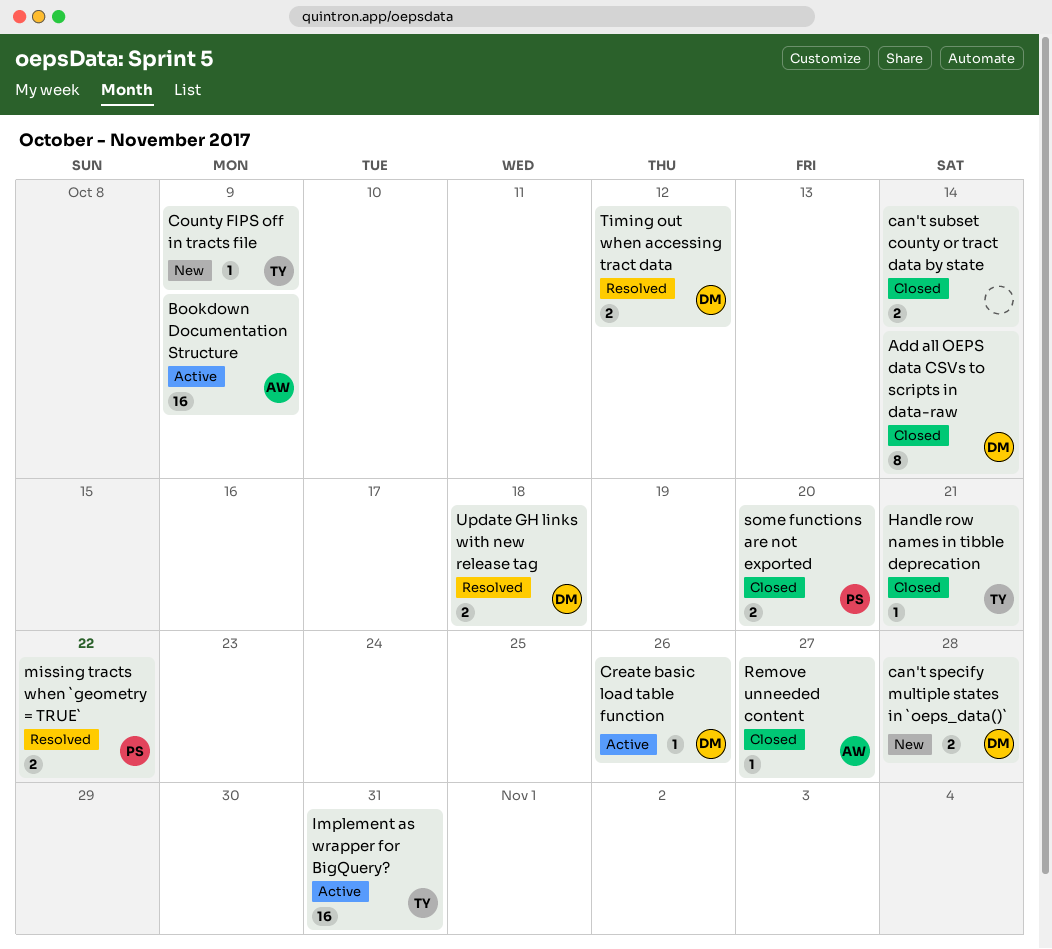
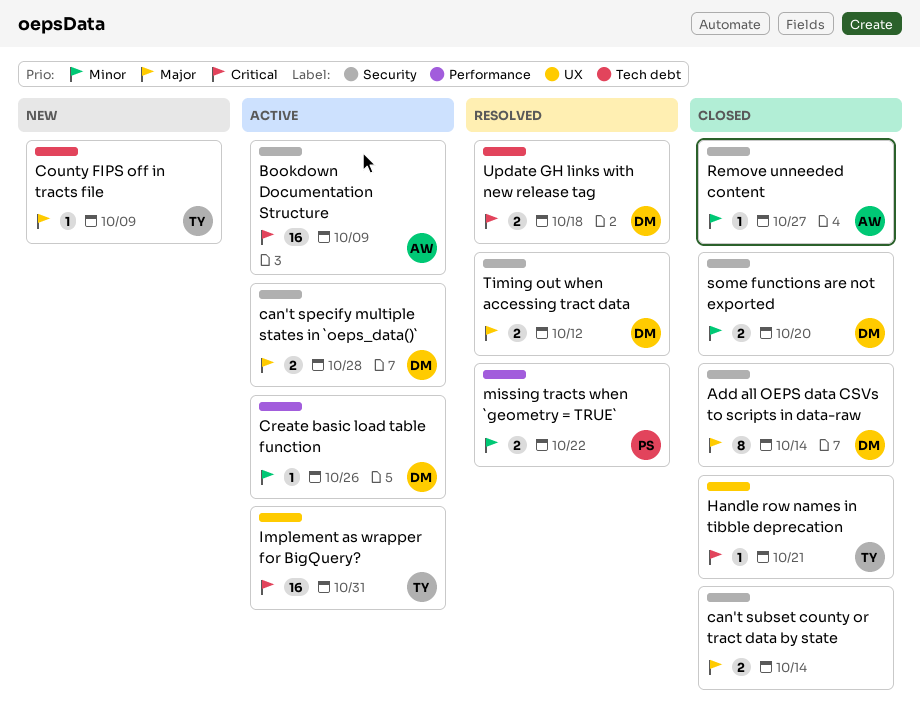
can't specify multiple states in `oeps_data()`, status: New -> Active
some functions are not exported, owner: PS -> DM

